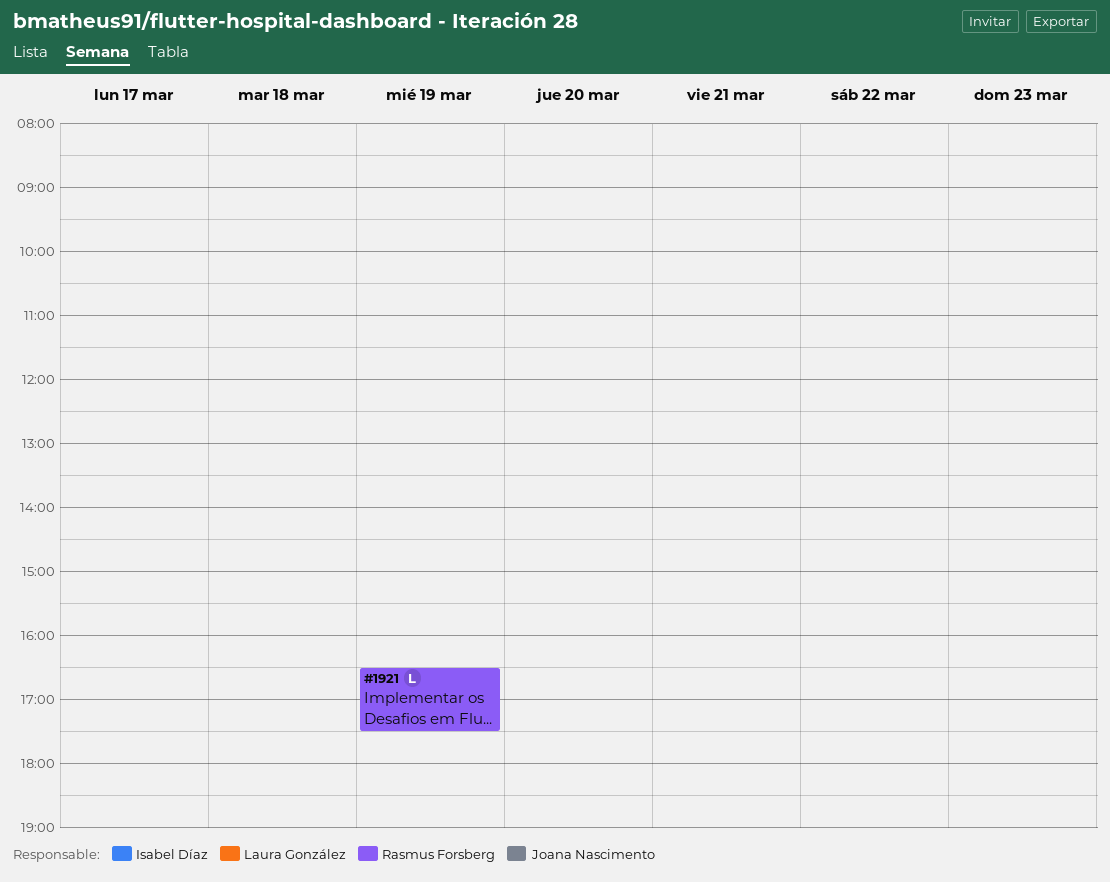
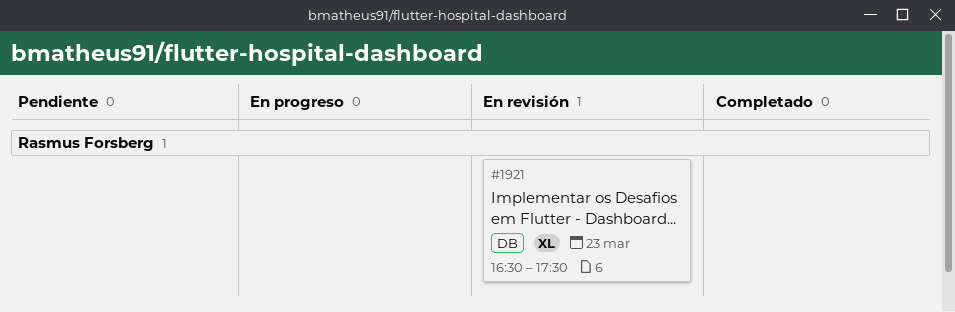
#1921, estimate: L -> XL
#1921, day: Mar 19 -> Mar 23

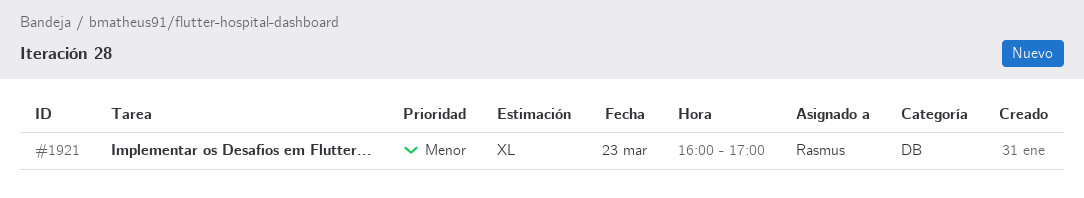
#1921, begins: 16:30 -> 16:00
#1921, ends: 17:30 -> 17:00

